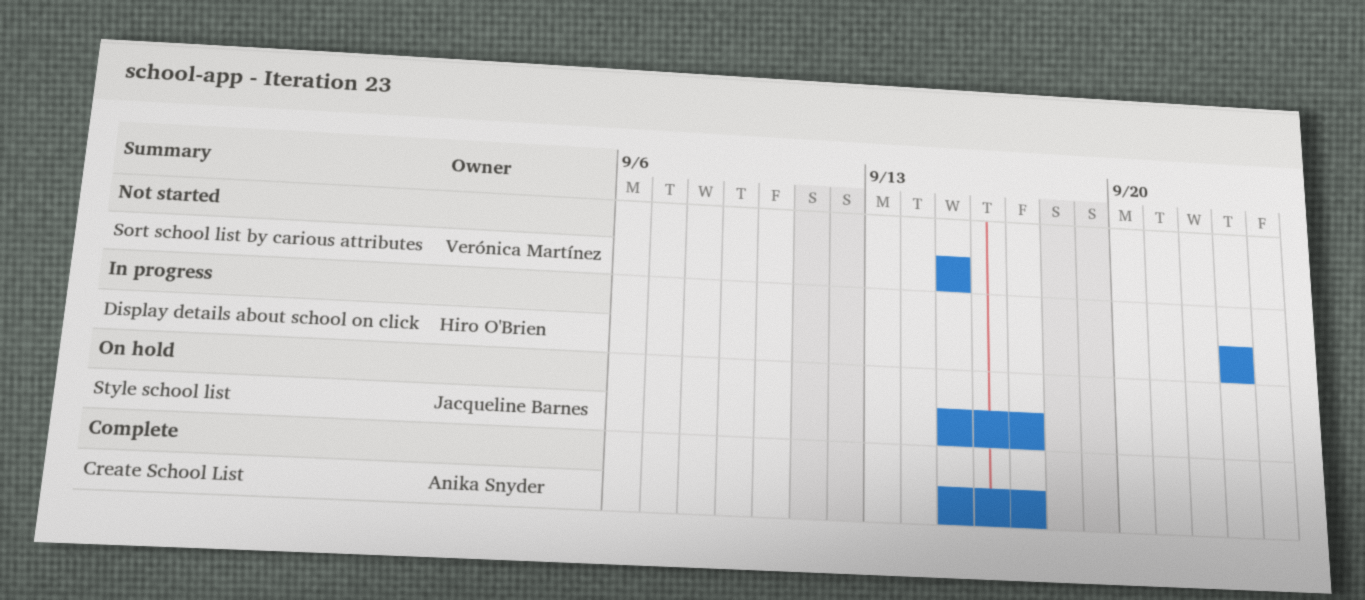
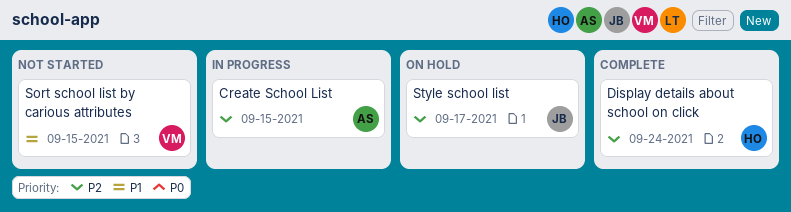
Create School List, status: Complete -> In progress
Create School List, due: Sep 17 -> Sep 15
Display details about school on click, status: In progress -> Complete
Display details about school on click, due: Sep 23 -> Sep 24

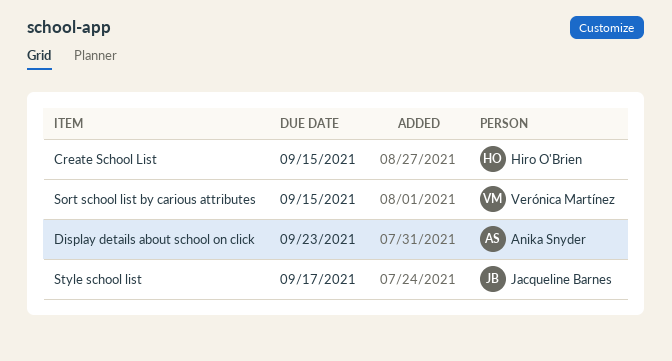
Create School List, owner: Anika Snyder -> Hiro O'Brien
Display details about school on click, owner: Hiro O'Brien -> Anika Snyder
Display details about school on click, due: Sep 24 -> Sep 23

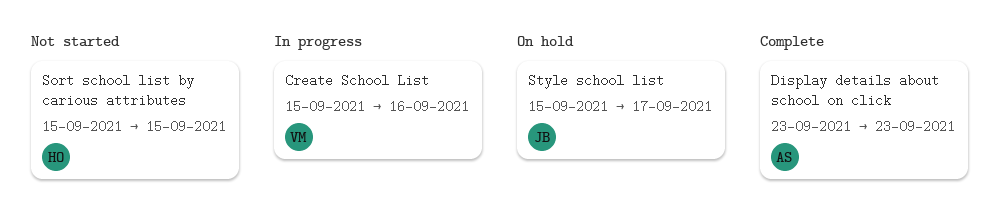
Create School List, owner: Hiro O'Brien -> Verónica Martínez
Create School List, due: Sep 15 -> Sep 16
Sort school list by carious attributes, owner: Verónica Martínez -> Hiro O'Brien

